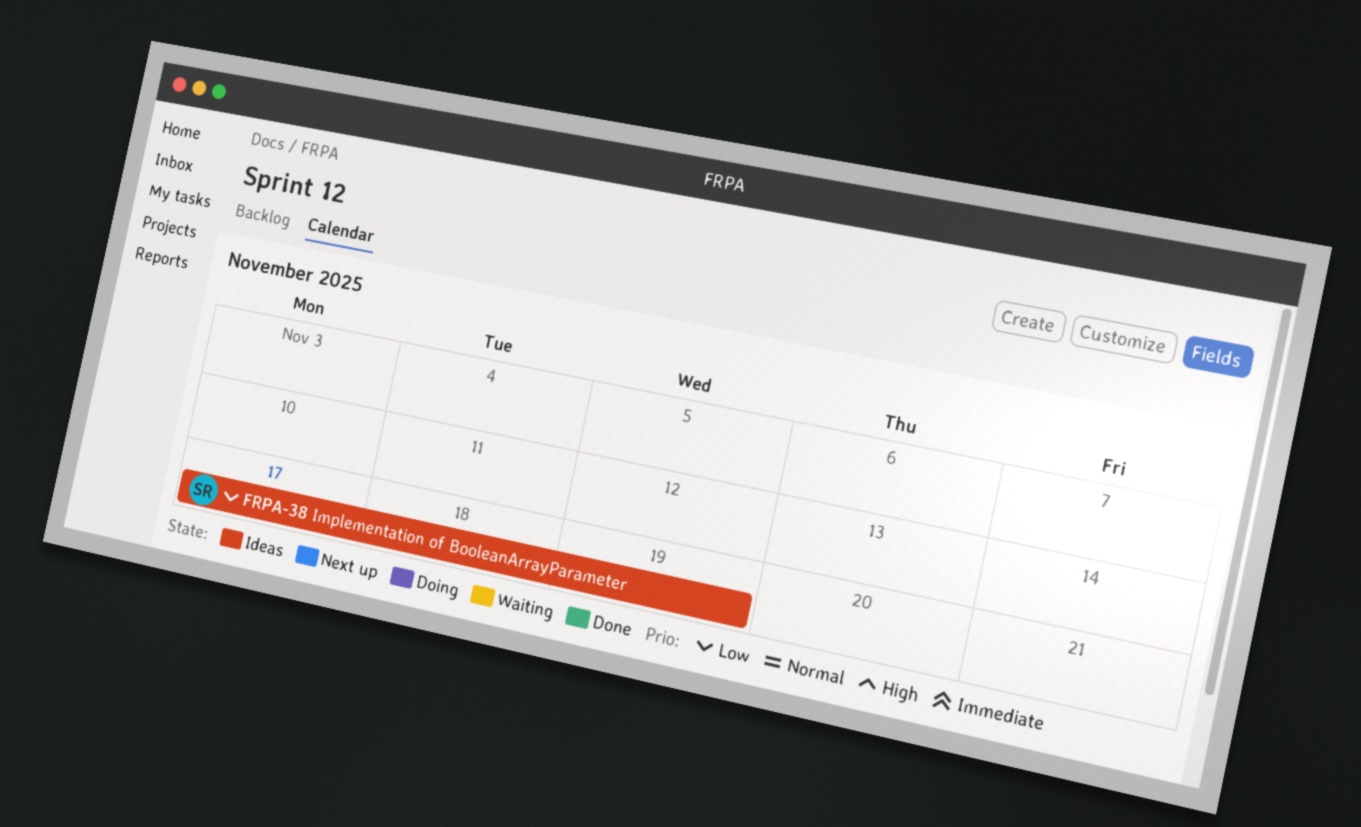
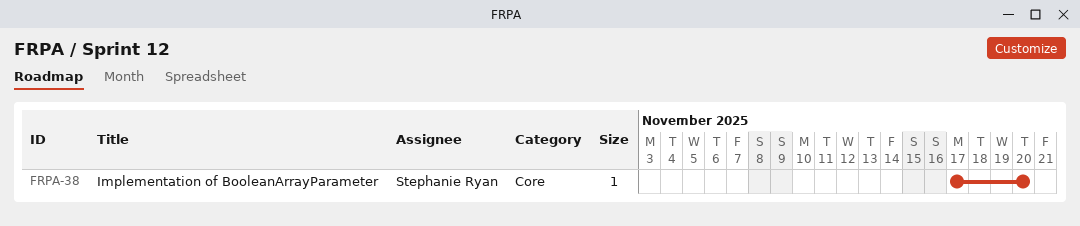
FRPA-38, due: Nov 19 -> Nov 20

